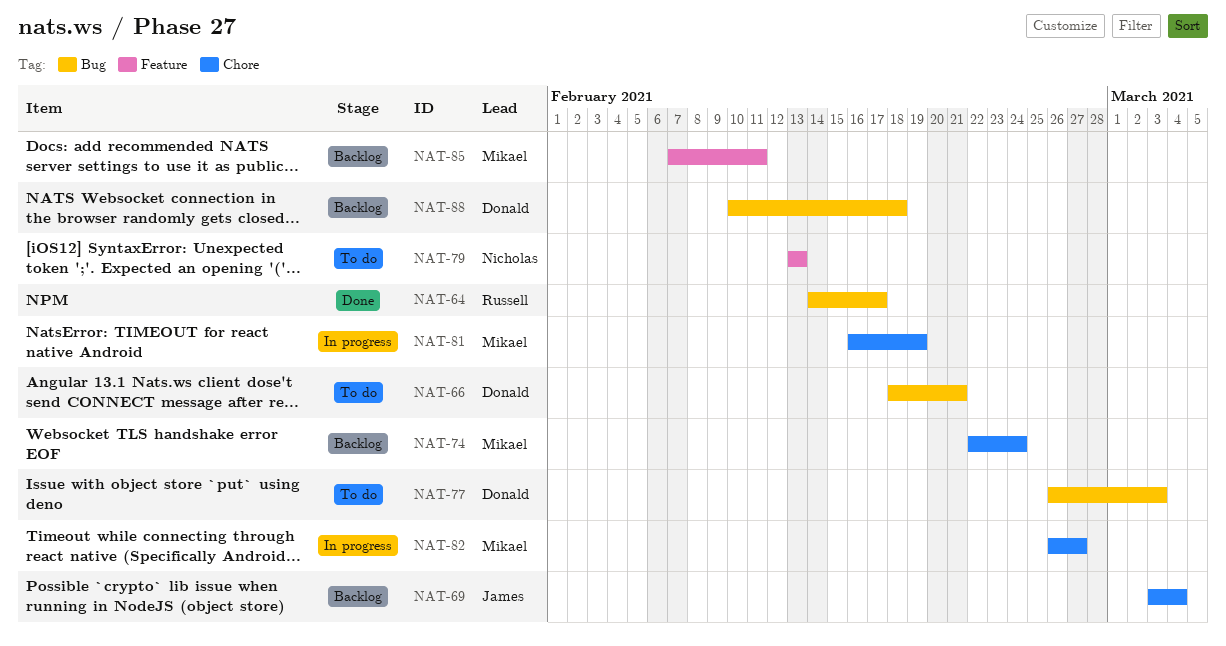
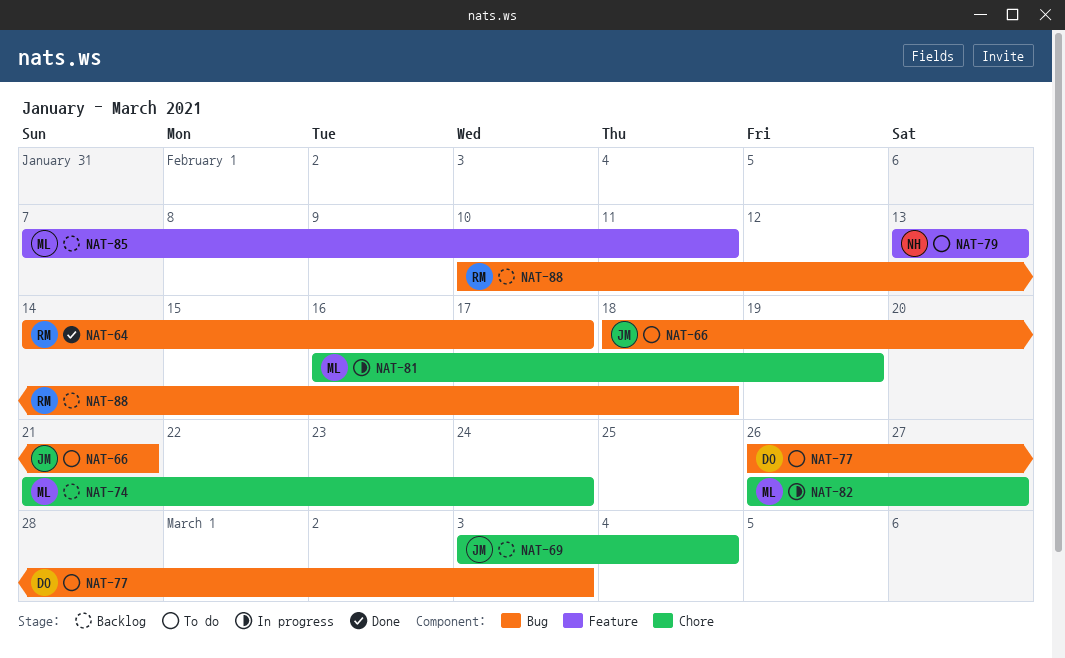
NAT-66, owner: Donald -> James
NAT-74, start: Feb 22 -> Feb 21
NAT-88, owner: Donald -> Russell

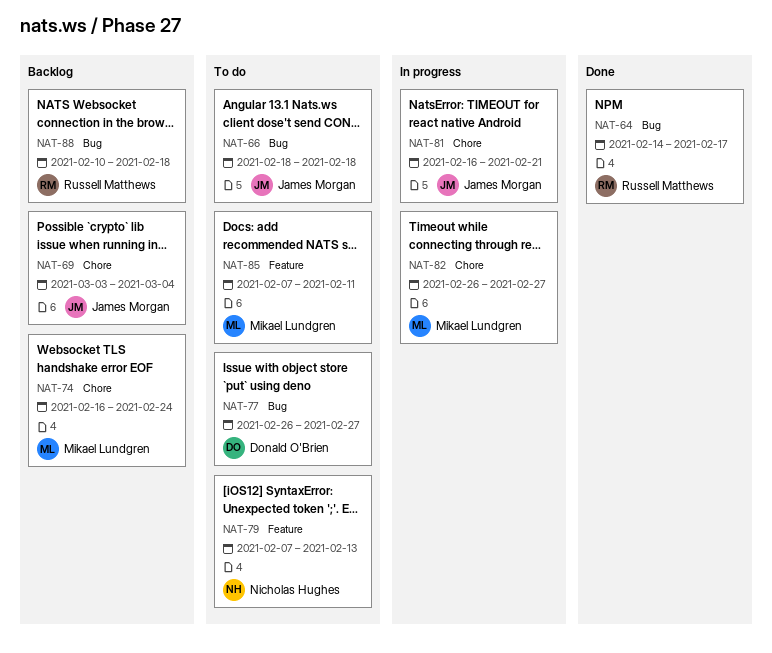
NAT-66, due: Feb 21 -> Feb 18
NAT-74, start: Feb 21 -> Feb 16
NAT-77, due: Mar 3 -> Feb 27
NAT-79, start: Feb 13 -> Feb 7
NAT-81, owner: Mikael Lundgren -> James Morgan
NAT-81, due: Feb 19 -> Feb 21
NAT-85, status: Backlog -> To do

